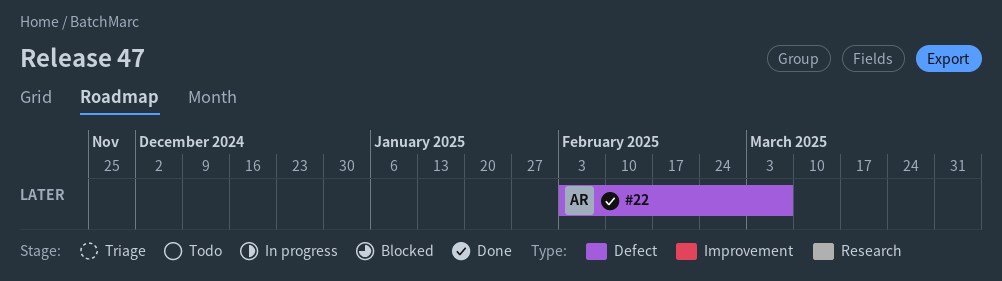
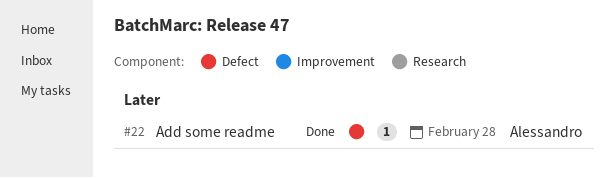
#22, due: Mar 7 -> Feb 28

